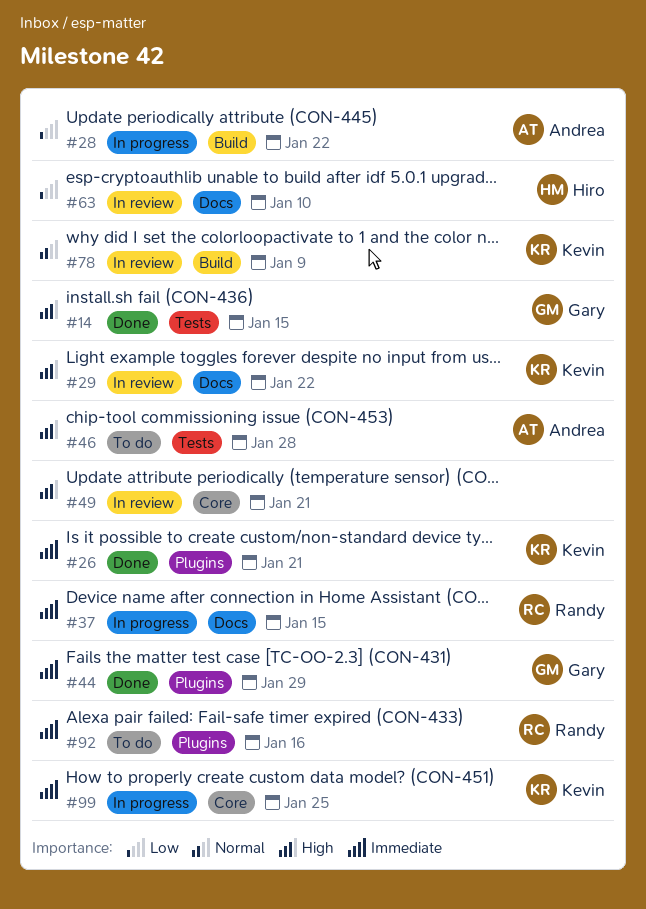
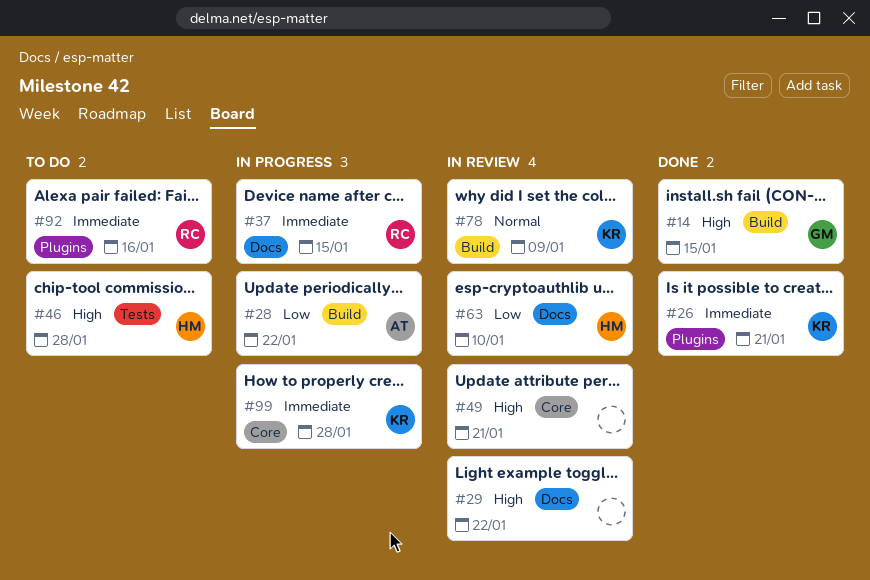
#14, label: Tests -> Build
#29, owner: Kevin -> none
#44: present -> none
#46, owner: Andrea -> Hiro
#99, due: Jan 25 -> Jan 28

